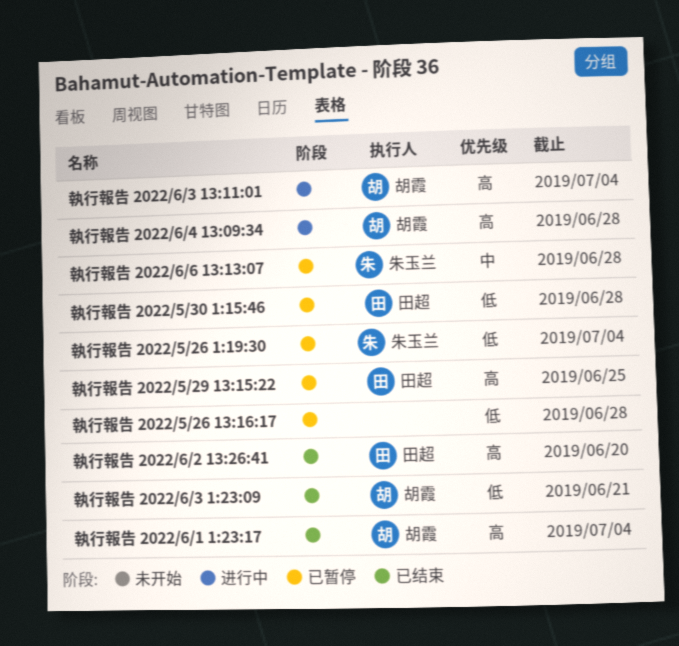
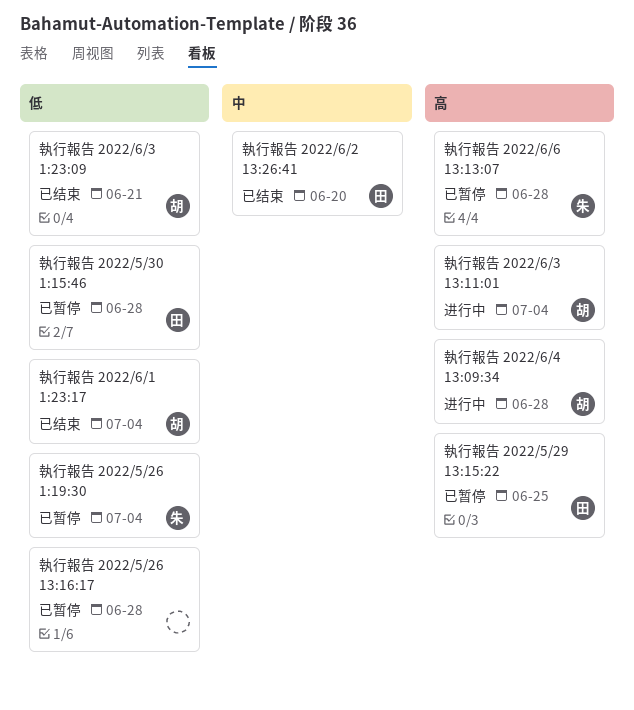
執行報告 2022/6/1 1:23:17, priority: 高 -> 低
執行報告 2022/6/2 13:26:41, priority: 高 -> 中
執行報告 2022/6/6 13:13:07, priority: 中 -> 高

